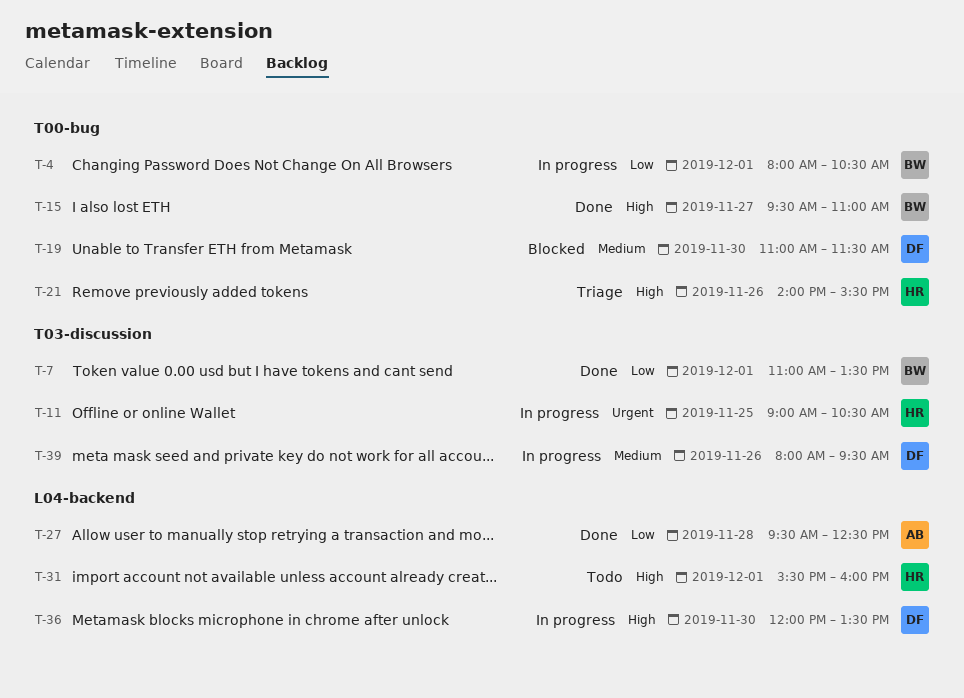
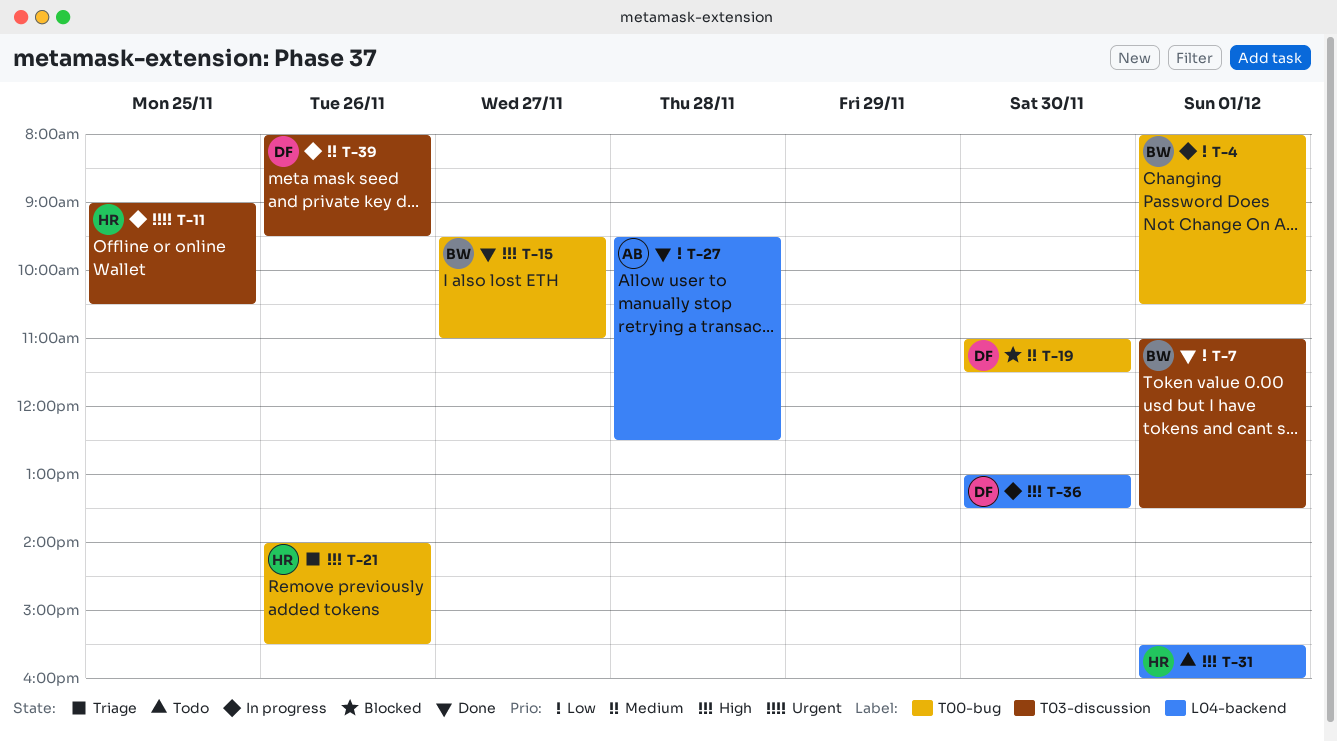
T-36, begins: 12:00 -> 13:00

